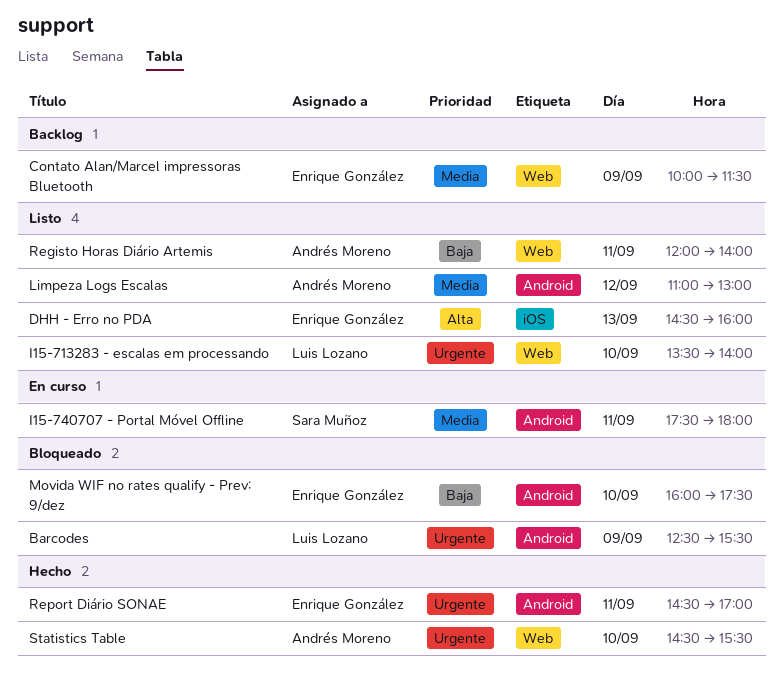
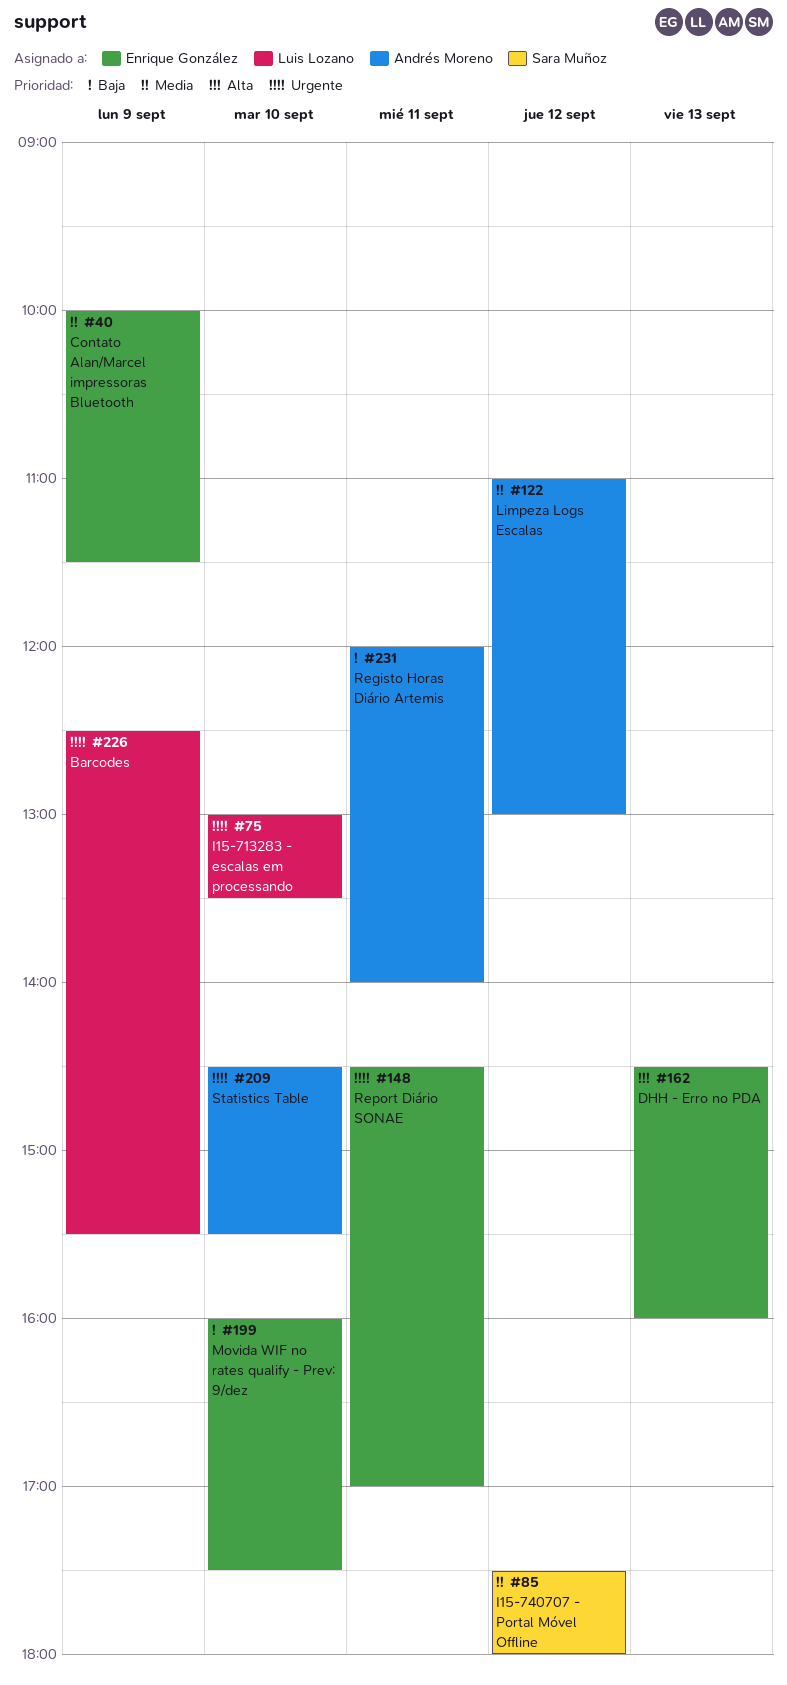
I15-713283 - escalas em processando, begins: 13:30 -> 13:00
I15-713283 - escalas em processando, ends: 14:00 -> 13:30
I15-740707 - Portal Móvel Offline, day: Sep 11 -> Sep 12

